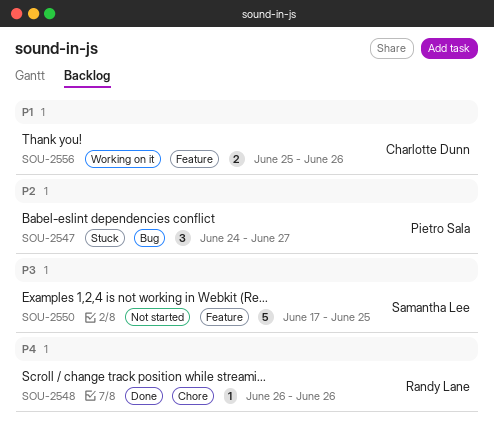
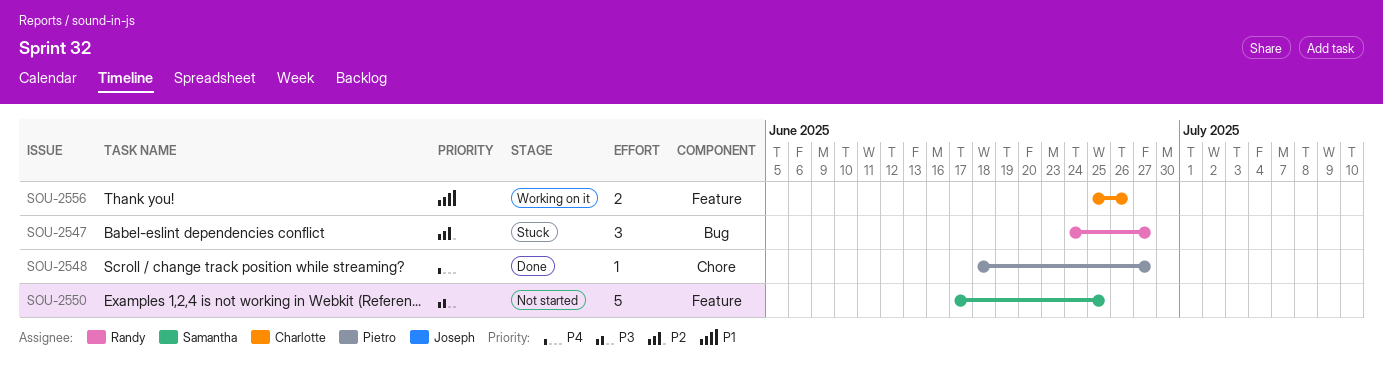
SOU-2547, owner: Pietro Sala -> Randy Lane
SOU-2548, owner: Randy Lane -> Pietro Sala
SOU-2548, start: Jun 26 -> Jun 18
SOU-2548, due: Jun 26 -> Jun 27

